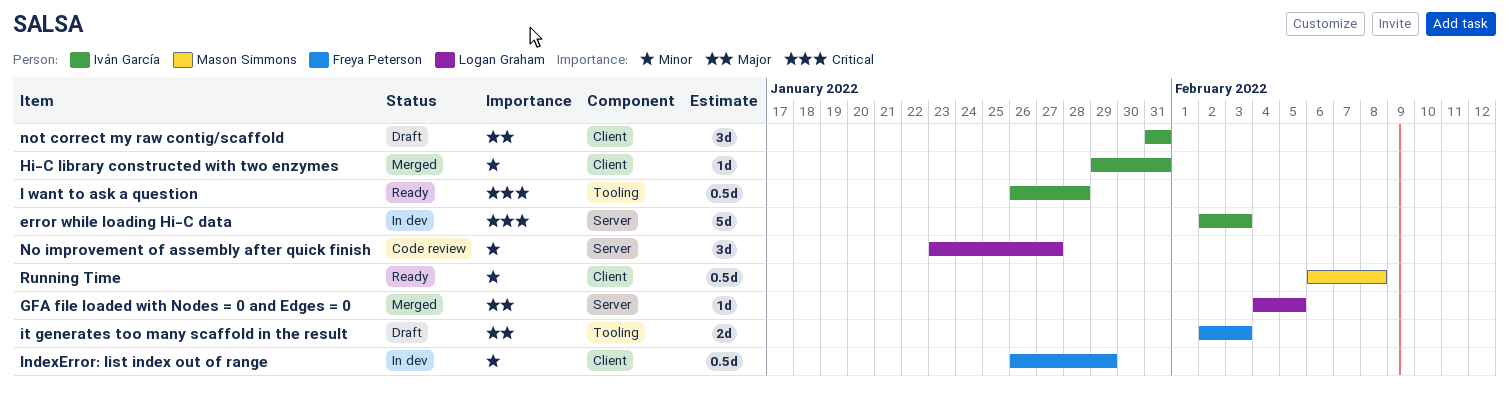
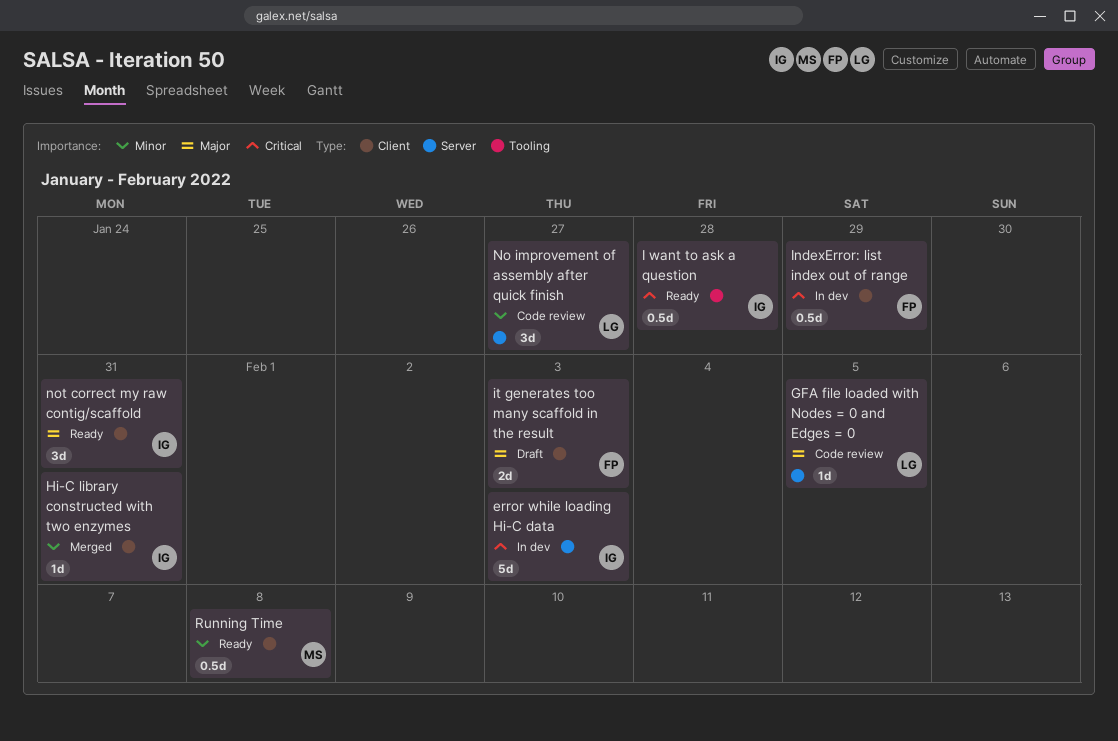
GFA file loaded with Nodes = 0 and Edges = 0, status: Merged -> Code review
IndexError: list index out of range, priority: Minor -> Critical
it generates too many scaffold in the result, label: Tooling -> Client
not correct my raw contig/scaffold, status: Draft -> Ready

